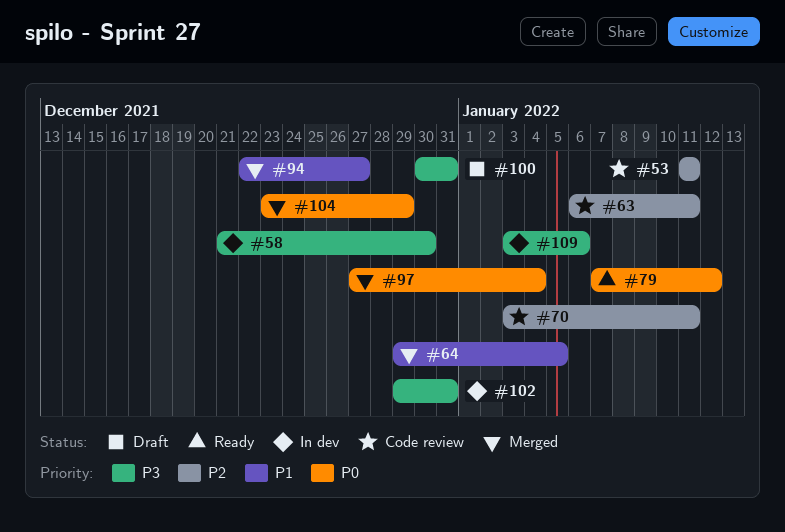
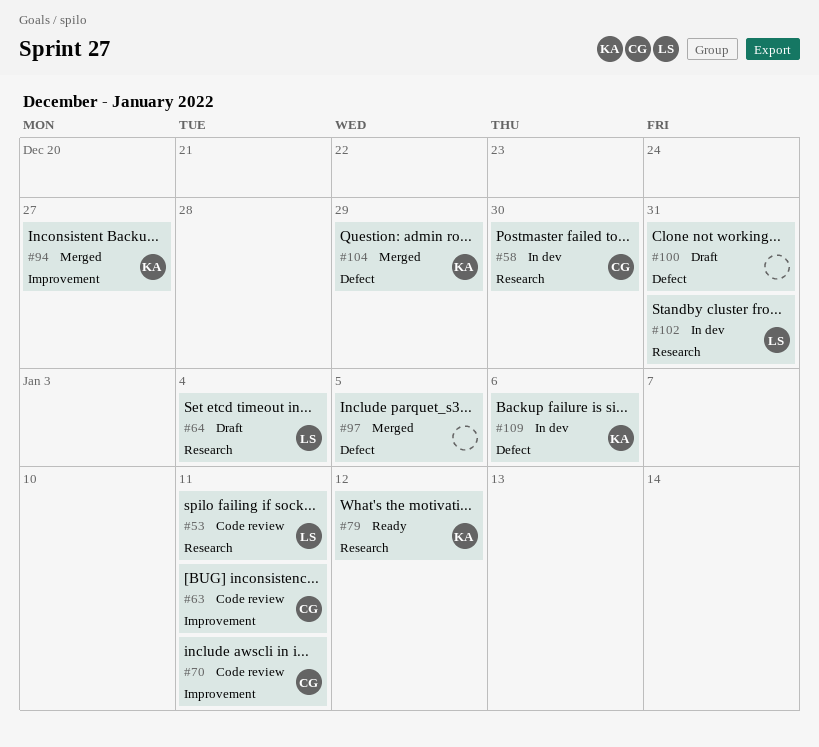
#64, status: Merged -> Draft
#64, due: Jan 5 -> Jan 4
#97, due: Jan 4 -> Jan 5

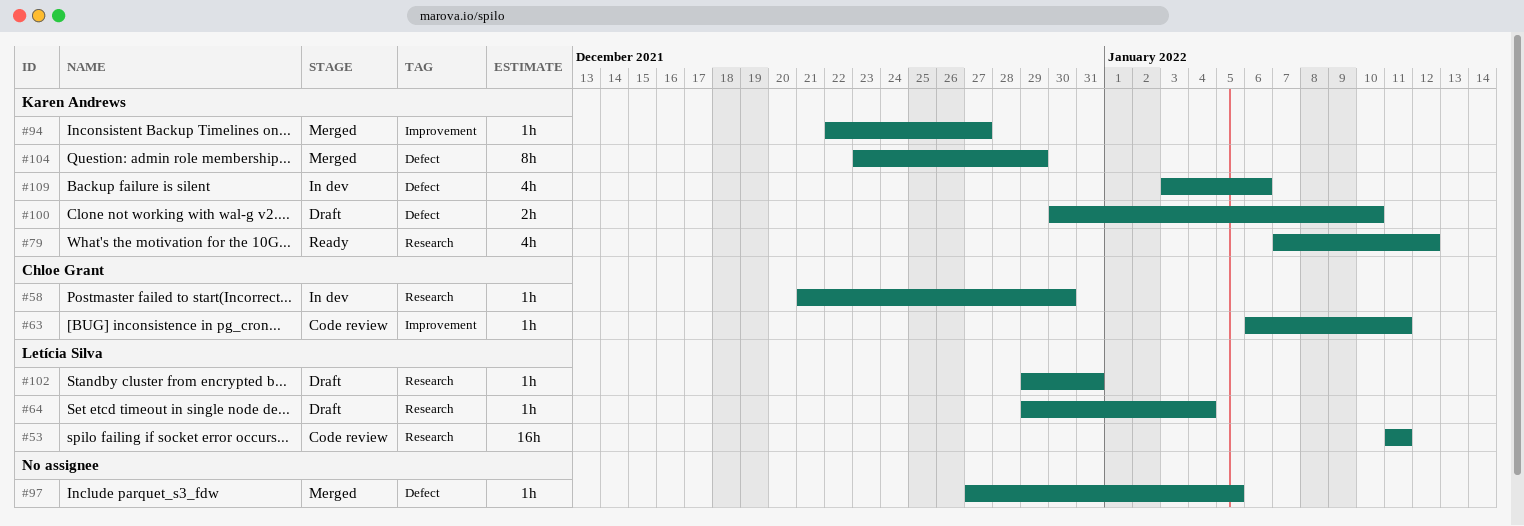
#70: present -> none
#100, owner: none -> Karen Andrews
#100, due: Dec 31 -> Jan 10
#102, status: In dev -> Draft

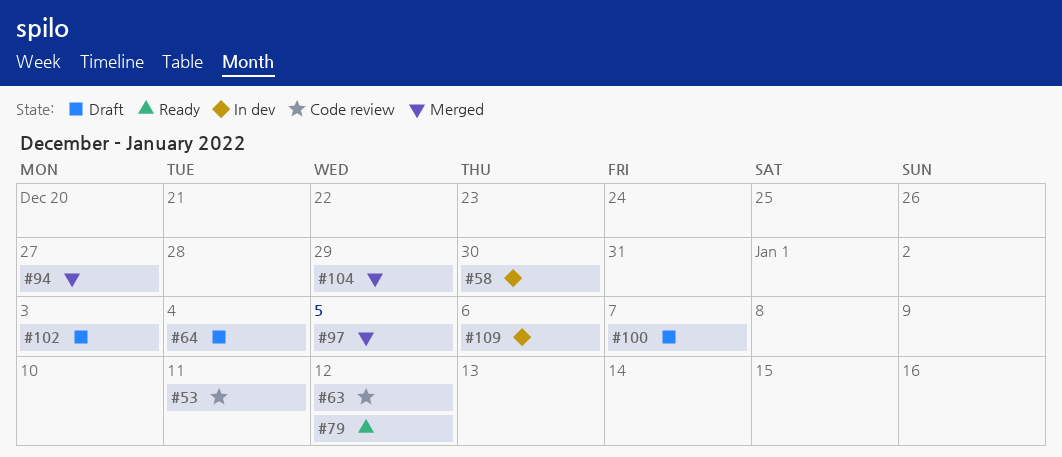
#63, due: Jan 11 -> Jan 12
#100, due: Jan 10 -> Jan 7
#102, due: Dec 31 -> Jan 3

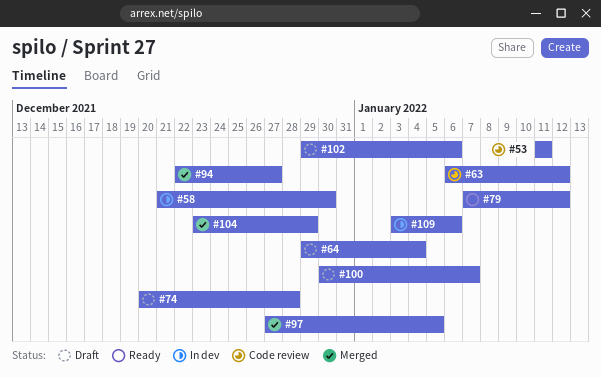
#74: none -> present
#102, due: Jan 3 -> Jan 6

